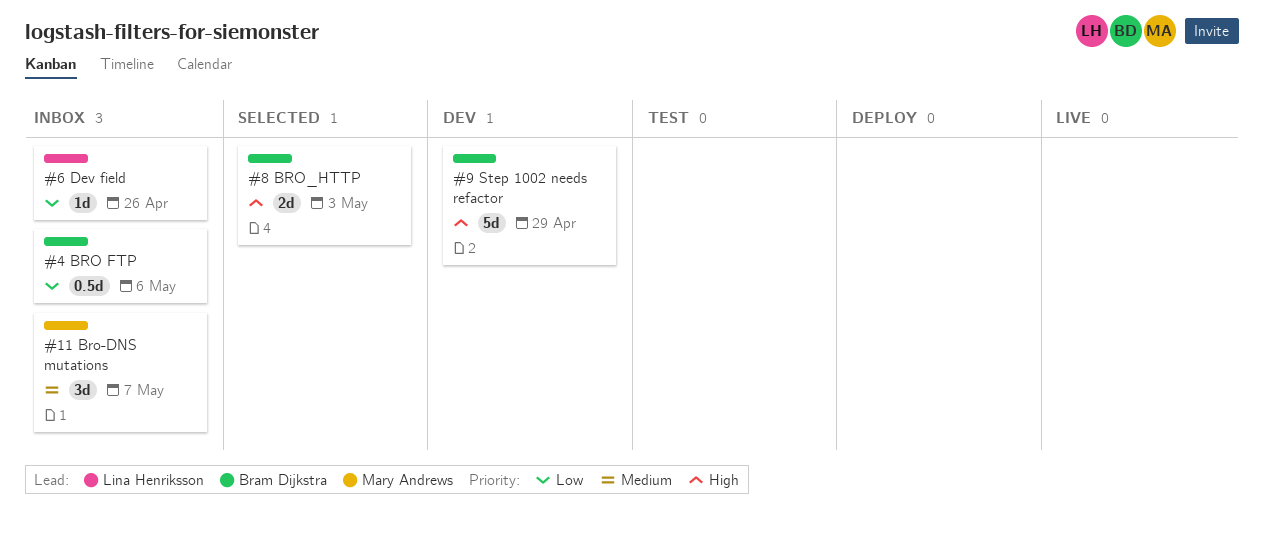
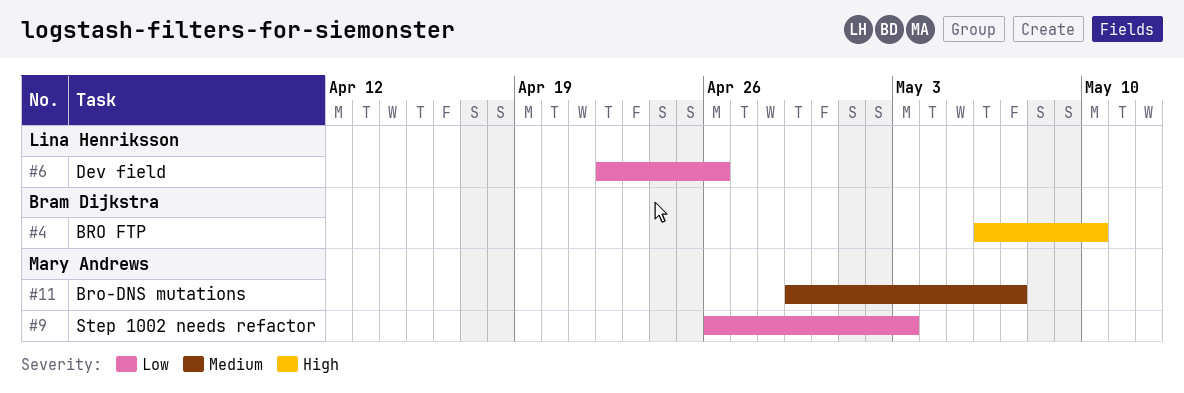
#4, priority: Low -> High
#4, due: May 6 -> May 10
#8: present -> none
#9, owner: Bram Dijkstra -> Mary Andrews
#9, priority: High -> Low
#9, due: Apr 29 -> May 3

